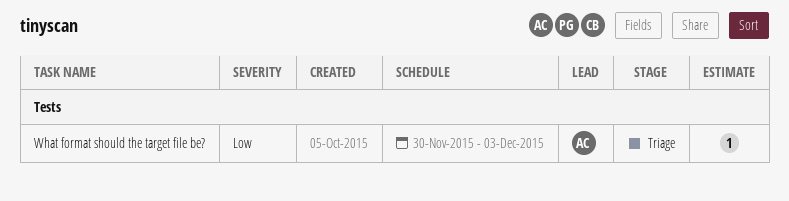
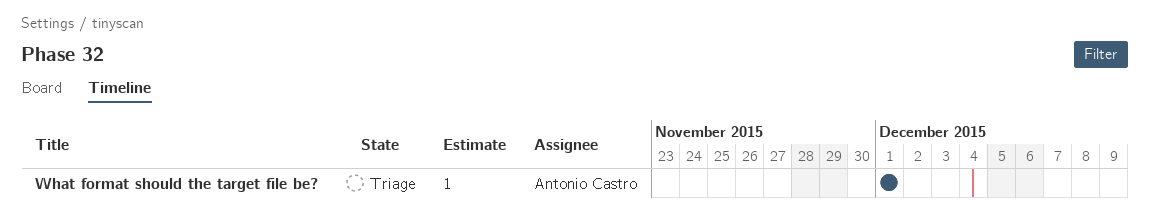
What format should the target file be?, start: Nov 30 -> Dec 1
What format should the target file be?, due: Dec 3 -> Dec 1

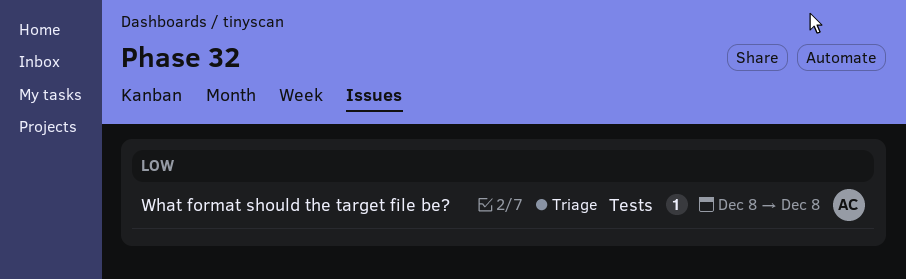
What format should the target file be?, start: Dec 1 -> Dec 8
What format should the target file be?, due: Dec 1 -> Dec 8

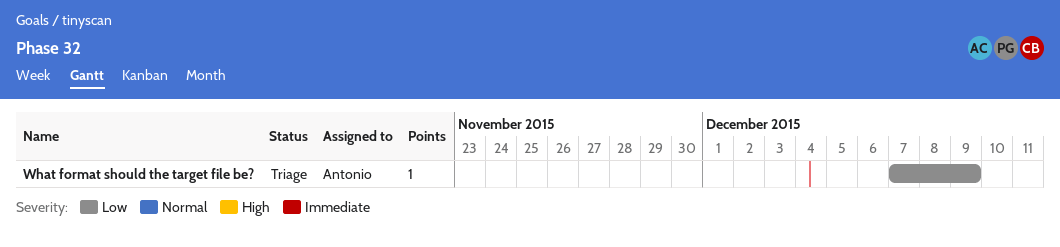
What format should the target file be?, start: Dec 8 -> Dec 7
What format should the target file be?, due: Dec 8 -> Dec 9

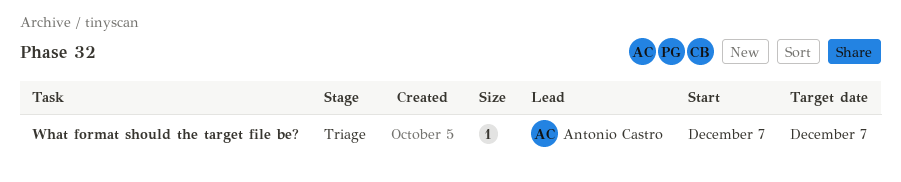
What format should the target file be?, due: Dec 9 -> Dec 7

